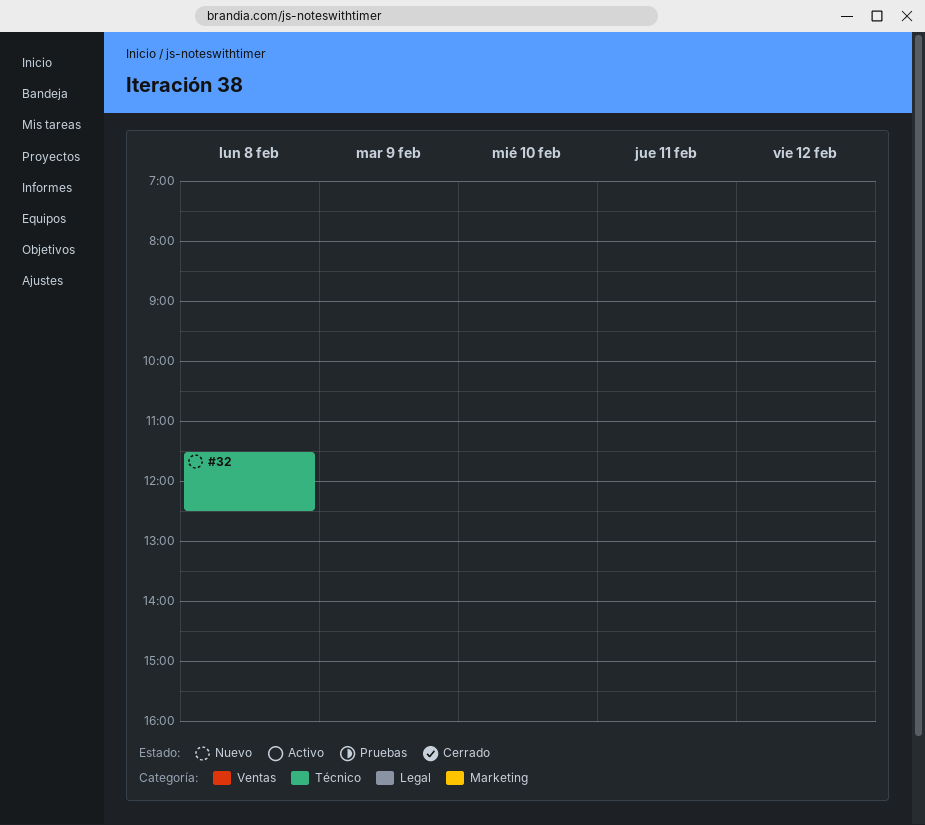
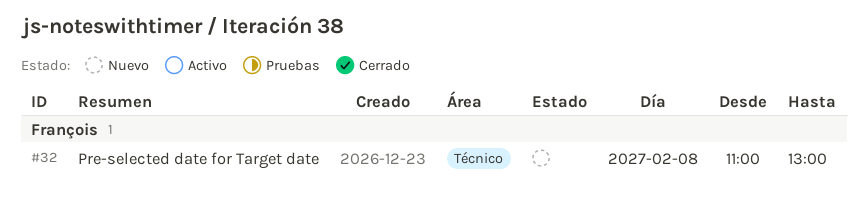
#32, begins: 11:30 -> 11:00
#32, ends: 12:30 -> 13:00

